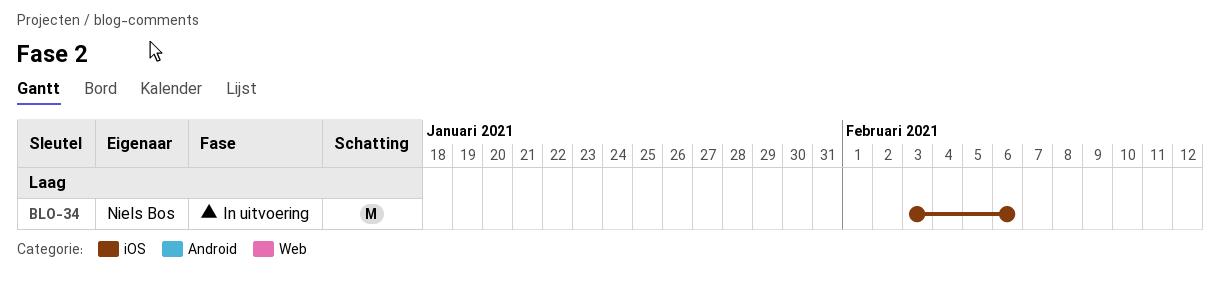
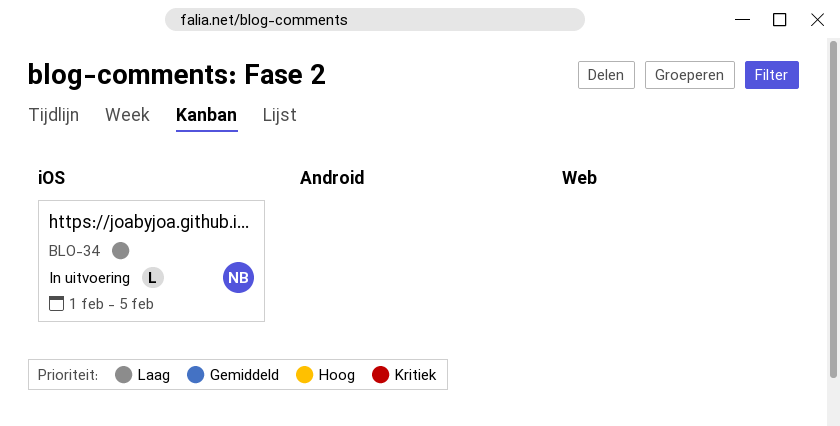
BLO-34, estimate: M -> L
BLO-34, start: Feb 3 -> Feb 1
BLO-34, due: Feb 6 -> Feb 5

